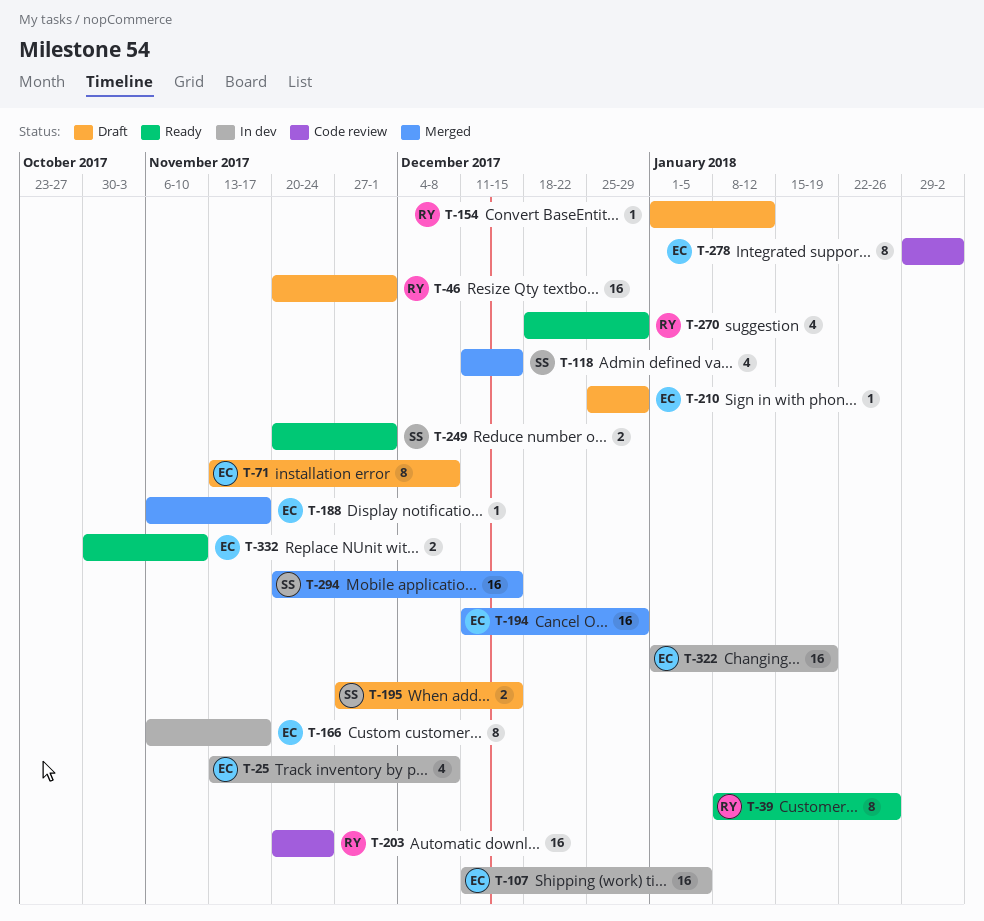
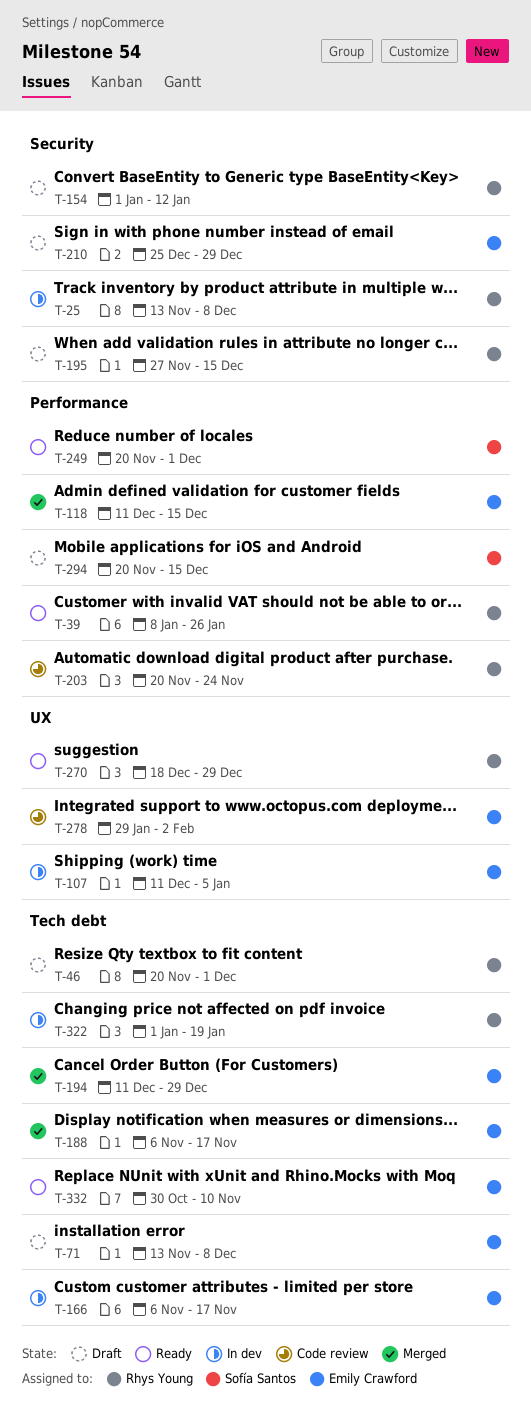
T-25, owner: Emily Crawford -> Rhys Young
T-118, owner: Sofía Santos -> Emily Crawford
T-195, owner: Sofía Santos -> Rhys Young
T-294, status: Merged -> Draft
T-322, owner: Emily Crawford -> Rhys Young

